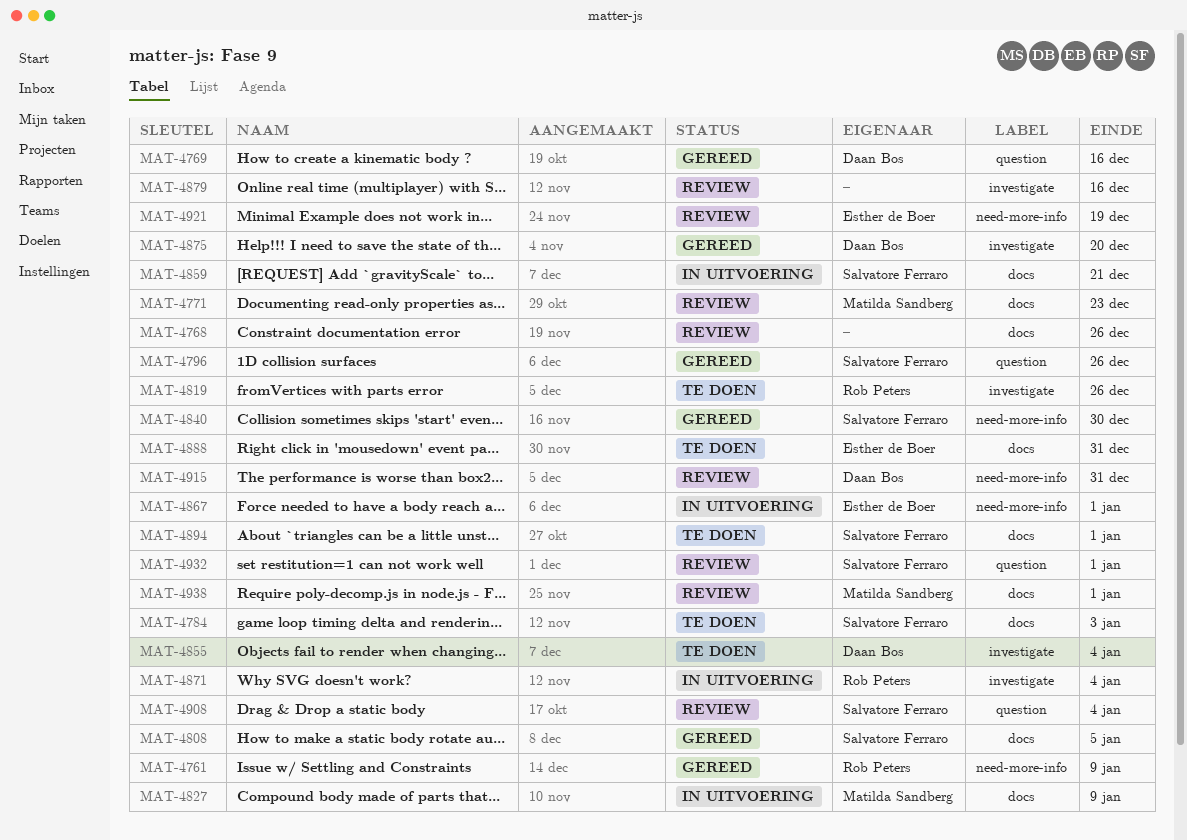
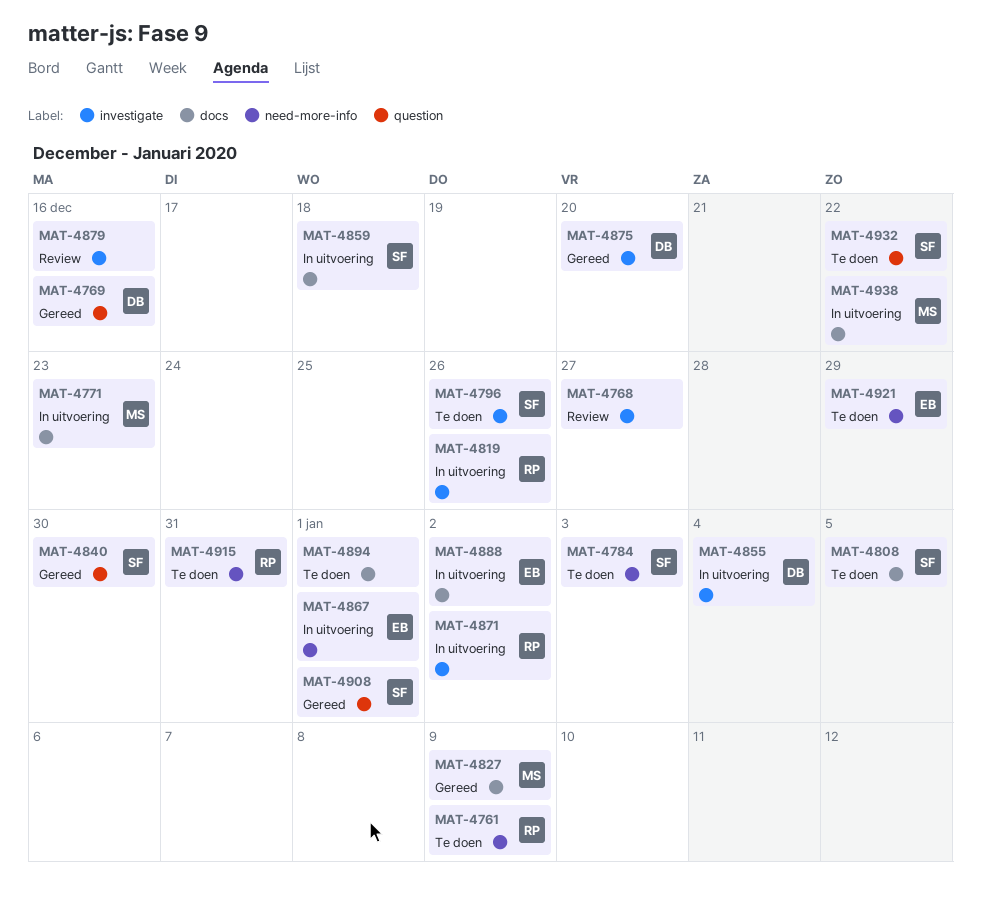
MAT-4761, status: Gereed -> Te doen
MAT-4768, label: docs -> investigate
MAT-4768, due: Dec 26 -> Dec 27
MAT-4771, status: Review -> In uitvoering
MAT-4784, label: docs -> need-more-info
MAT-4796, status: Gereed -> Te doen
MAT-4796, label: question -> investigate
MAT-4808, status: Gereed -> Te doen
MAT-4819, status: Te doen -> In uitvoering
MAT-4827, status: In uitvoering -> Gereed
MAT-4840, label: need-more-info -> question
MAT-4855, status: Te doen -> In uitvoering
MAT-4859, due: Dec 21 -> Dec 18
MAT-4871, due: Jan 4 -> Jan 2
MAT-4888, status: Te doen -> In uitvoering
MAT-4888, due: Dec 31 -> Jan 2
MAT-4894, owner: Salvatore Ferraro -> none
MAT-4908, status: Review -> Gereed
MAT-4908, due: Jan 4 -> Jan 1
MAT-4915, status: Review -> Te doen
MAT-4915, owner: Daan Bos -> Rob Peters
MAT-4921, status: Review -> Te doen
MAT-4921, due: Dec 19 -> Dec 29
MAT-4932, status: Review -> Te doen
MAT-4932, due: Jan 1 -> Dec 22
MAT-4938, status: Review -> In uitvoering
MAT-4938, due: Jan 1 -> Dec 22

